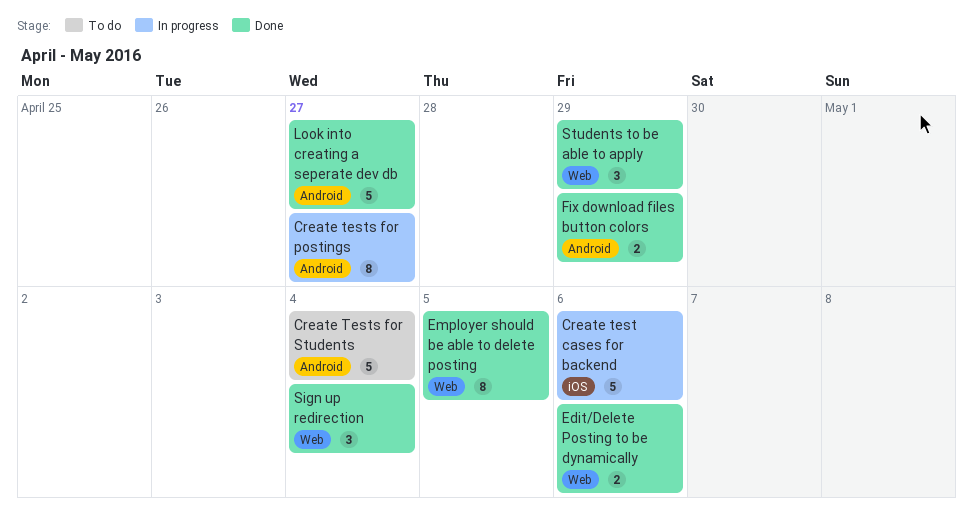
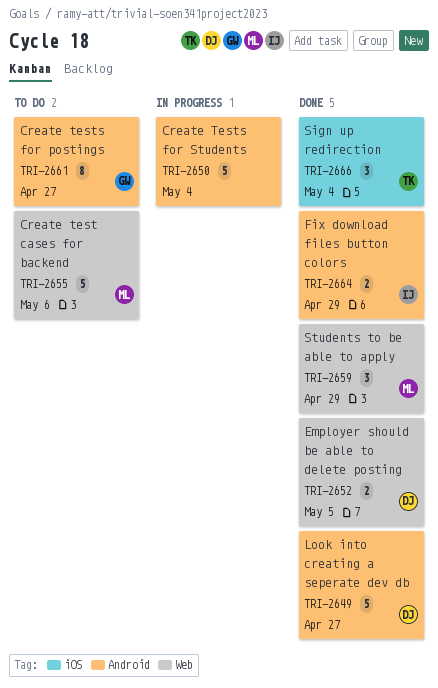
Create test cases for backend, status: In progress -> To do
Create test cases for backend, label: iOS -> Web
Create tests for postings, status: In progress -> To do
Create Tests for Students, status: To do -> In progress
Edit/Delete Posting to be dynamically: present -> none
Employer should be able to delete posting, estimate: 8 -> 2
Sign up redirection, label: Web -> iOS

